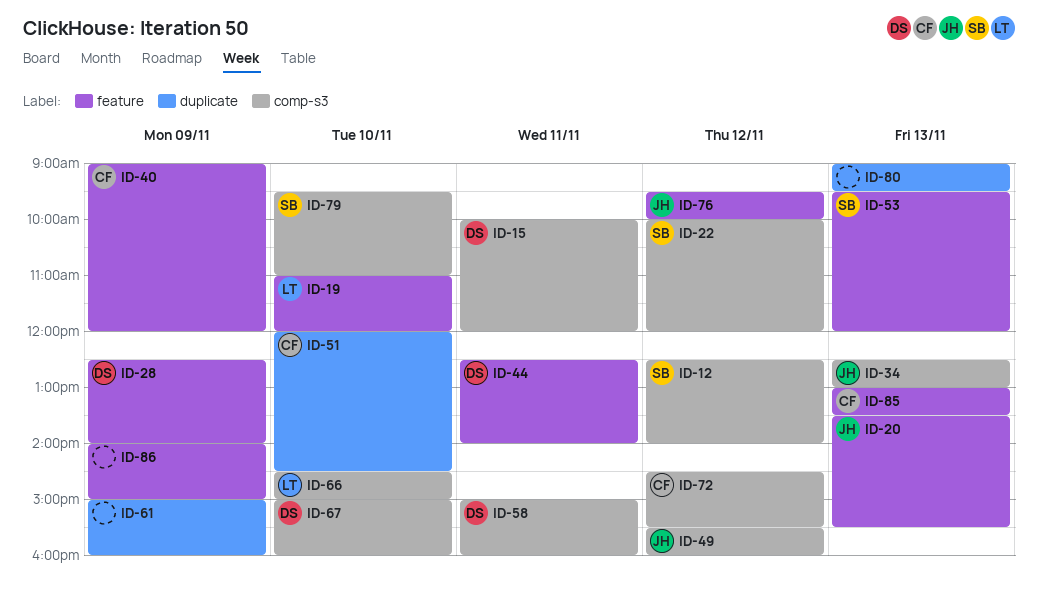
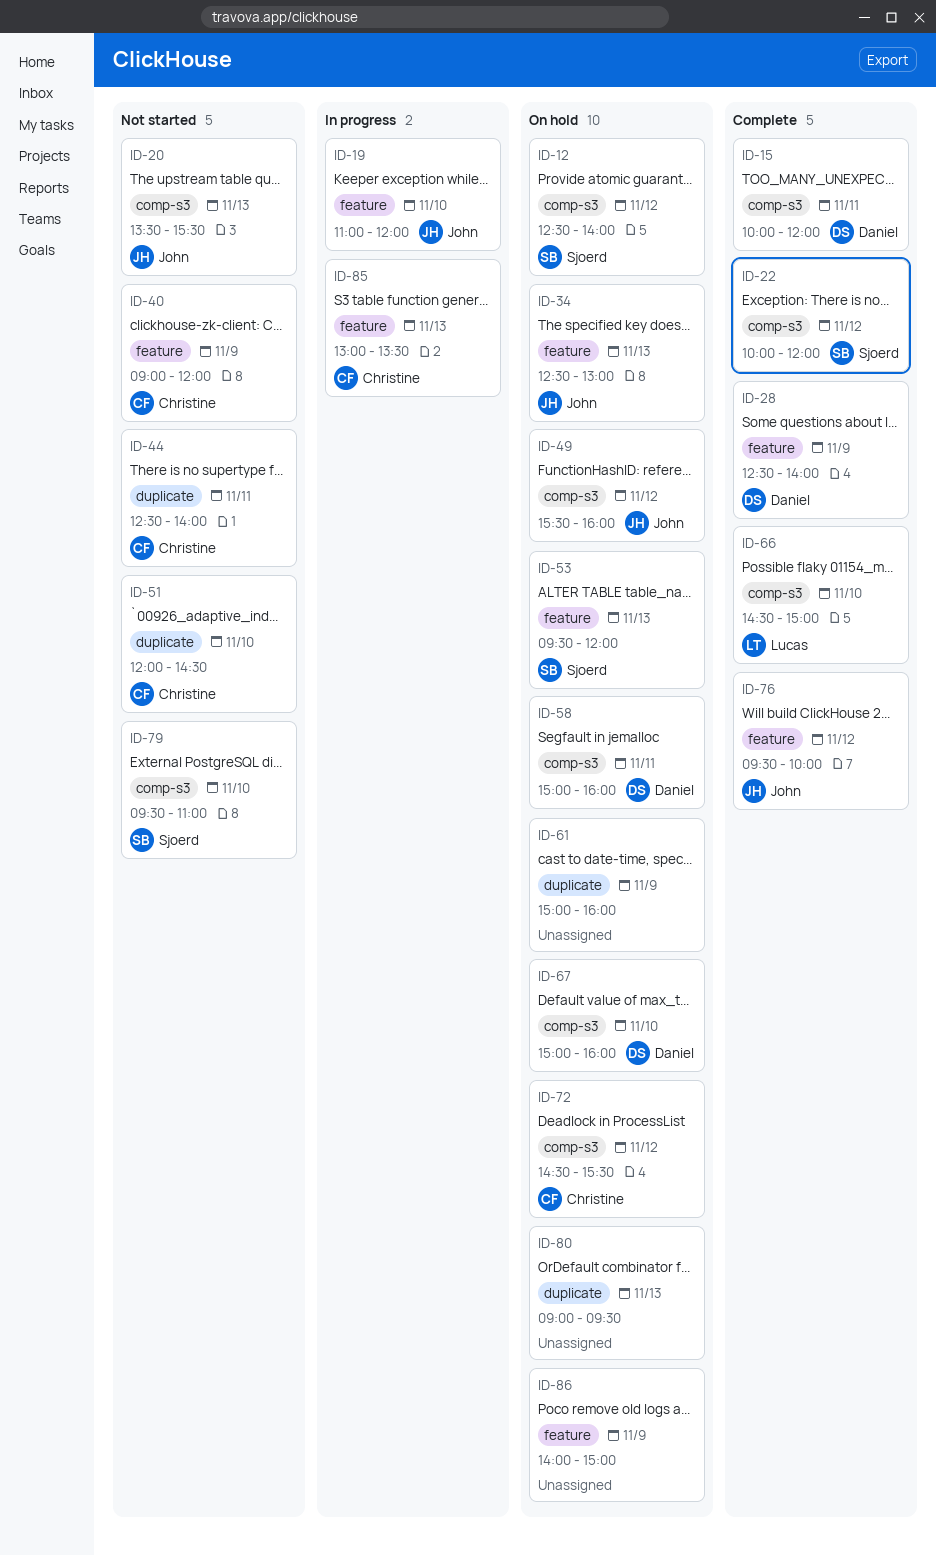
ID-19, owner: Lucas -> John
ID-20, label: feature -> comp-s3
ID-34, label: comp-s3 -> feature
ID-44, owner: Daniel -> Christine
ID-44, label: feature -> duplicate

